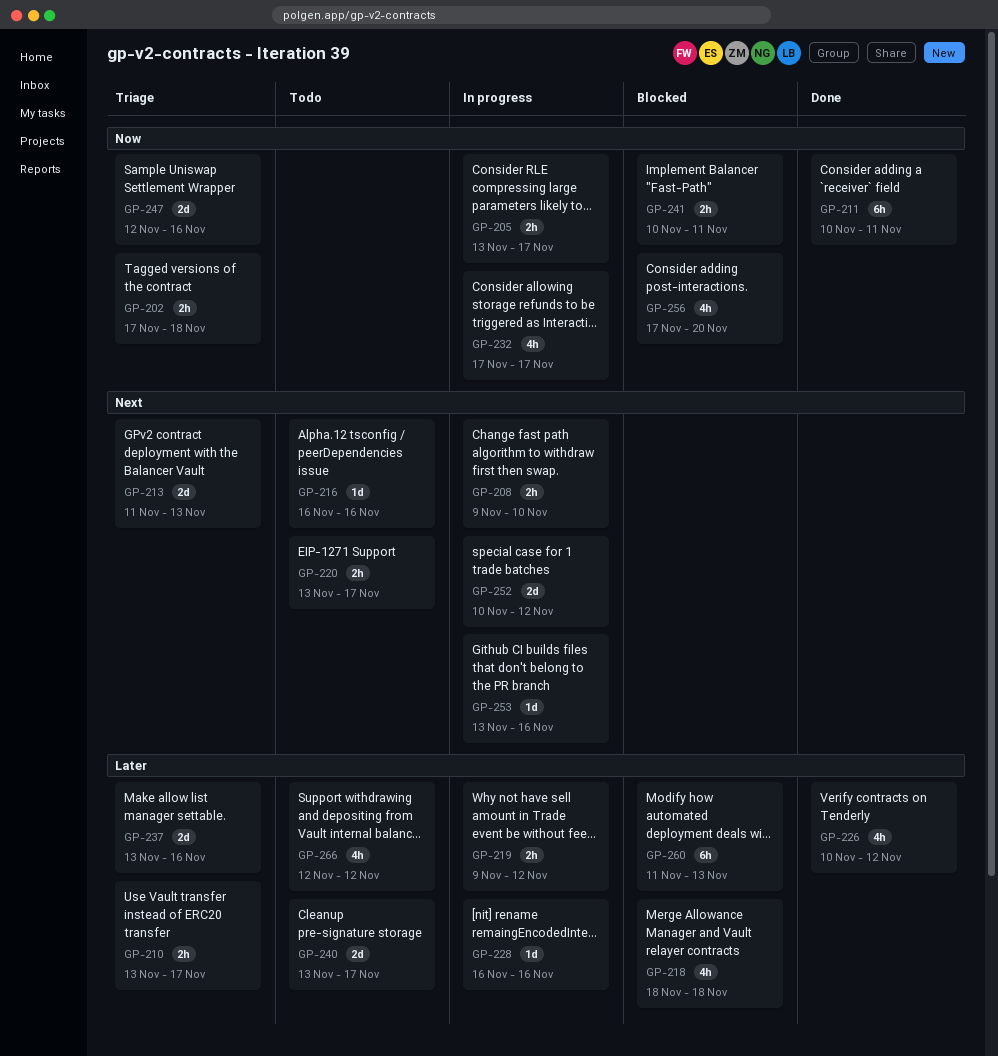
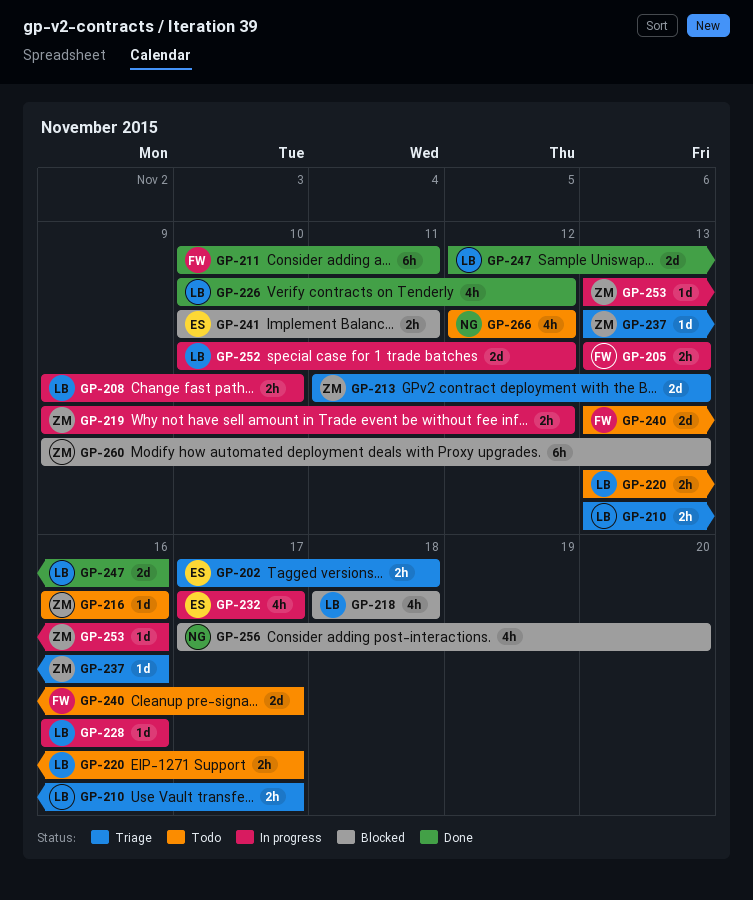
GP-205, due: Nov 17 -> Nov 13
GP-237, estimate: 2d -> 1d
GP-247, status: Triage -> Done
GP-260, start: Nov 11 -> Nov 9

